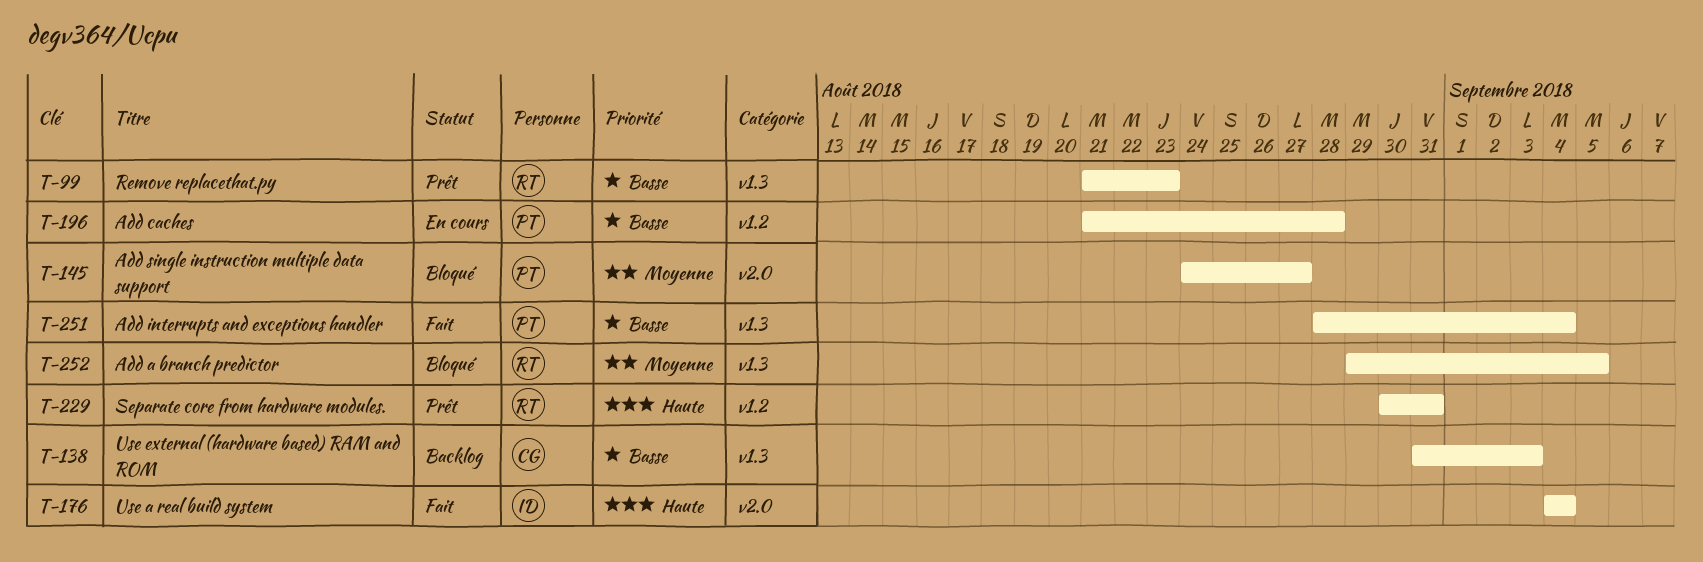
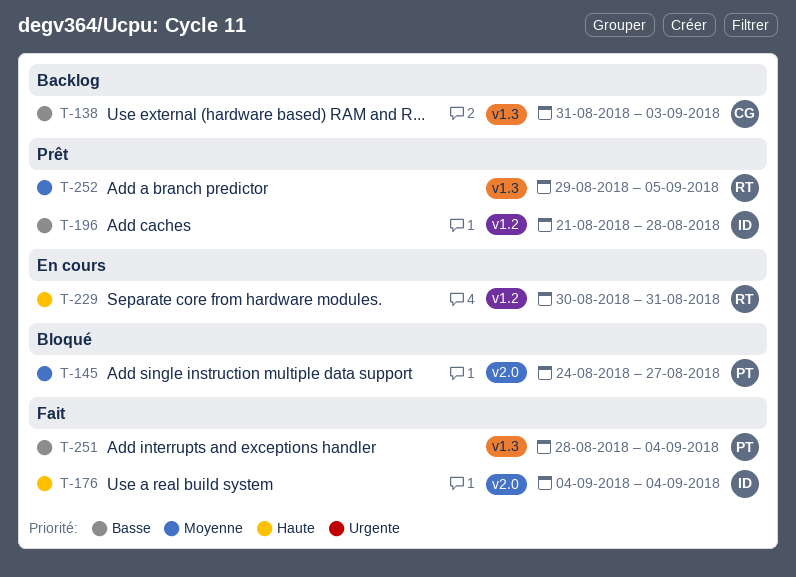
T-99: present -> none
T-196, status: En cours -> Prêt
T-196, owner: PT -> ID
T-229, status: Prêt -> En cours
T-252, status: Bloqué -> Prêt

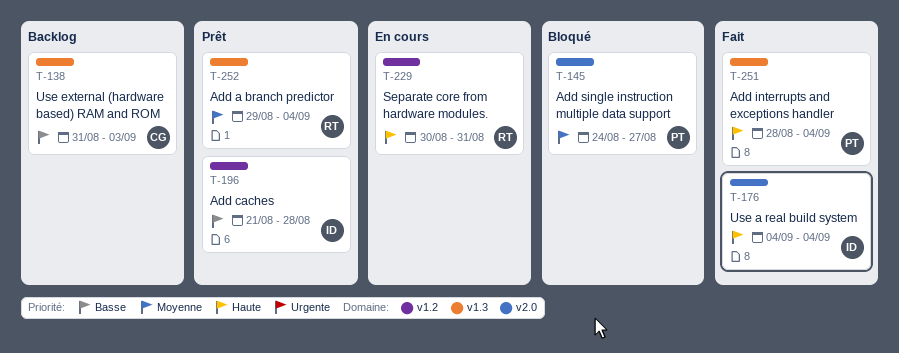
T-251, priority: Basse -> Haute
T-252, due: Sep 5 -> Sep 4

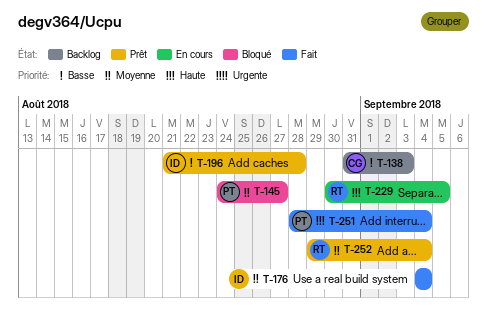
T-176, priority: Haute -> Moyenne
T-229, due: Aug 31 -> Sep 5

